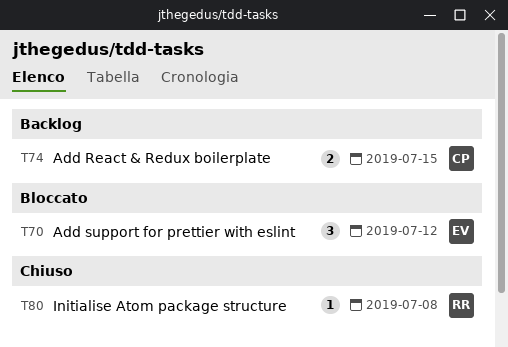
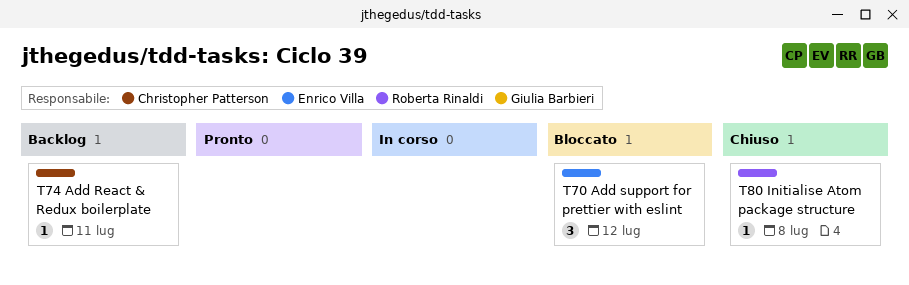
T74, estimate: 2 -> 1
T74, due: Jul 15 -> Jul 11

